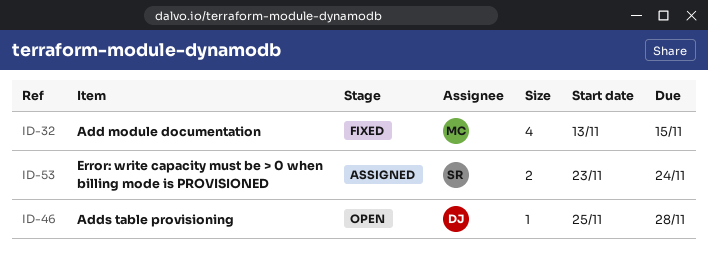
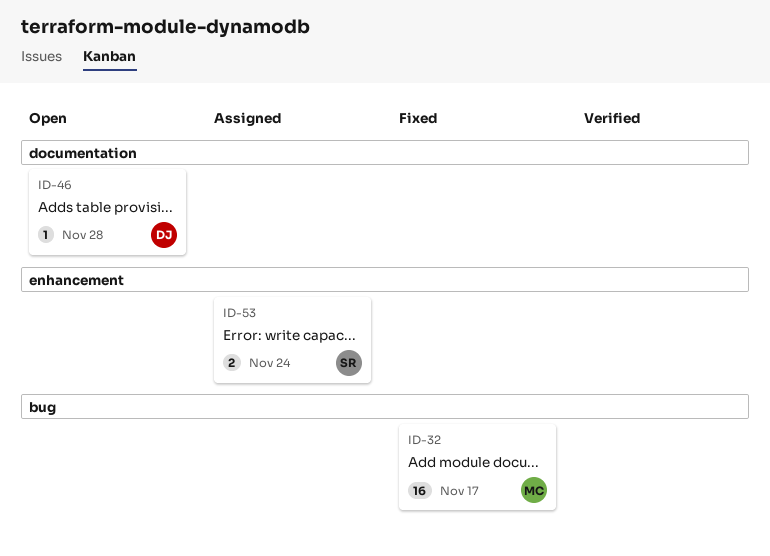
ID-32, estimate: 4 -> 16
ID-32, due: Nov 15 -> Nov 17

